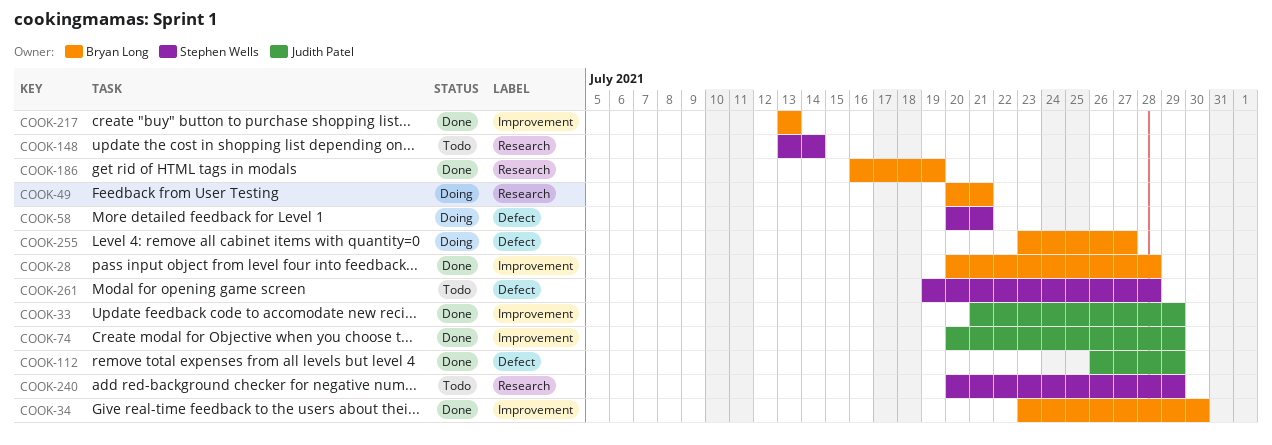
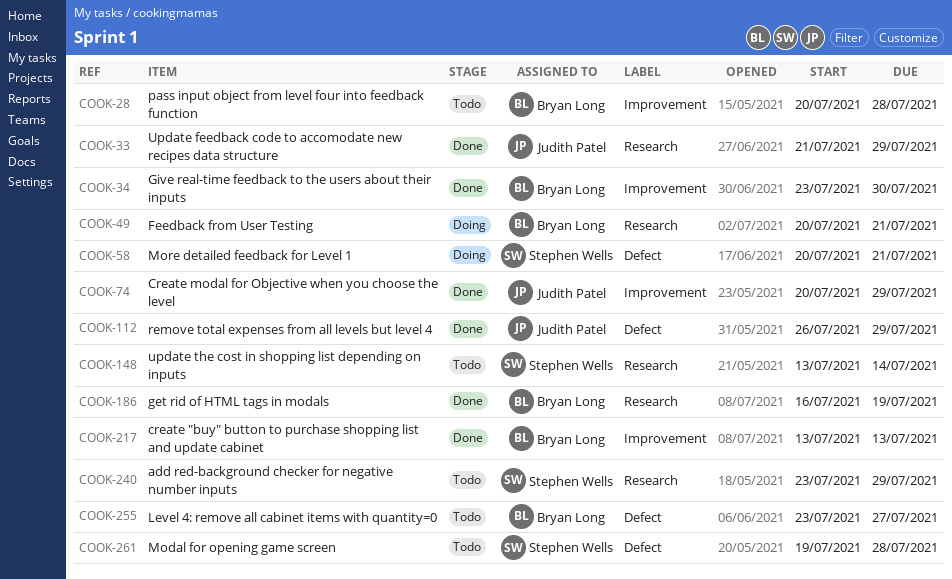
COOK-28, status: Done -> Todo
COOK-33, label: Improvement -> Research
COOK-240, start: Jul 20 -> Jul 23
COOK-255, status: Doing -> Todo

